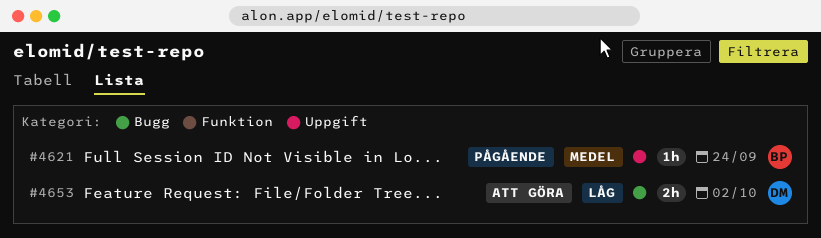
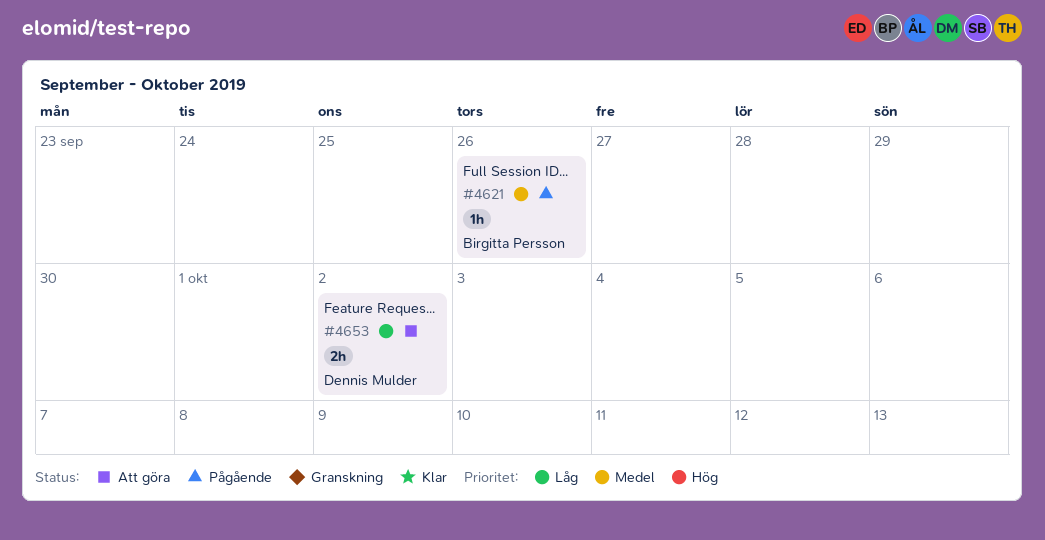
#4621, due: Sep 24 -> Sep 26

